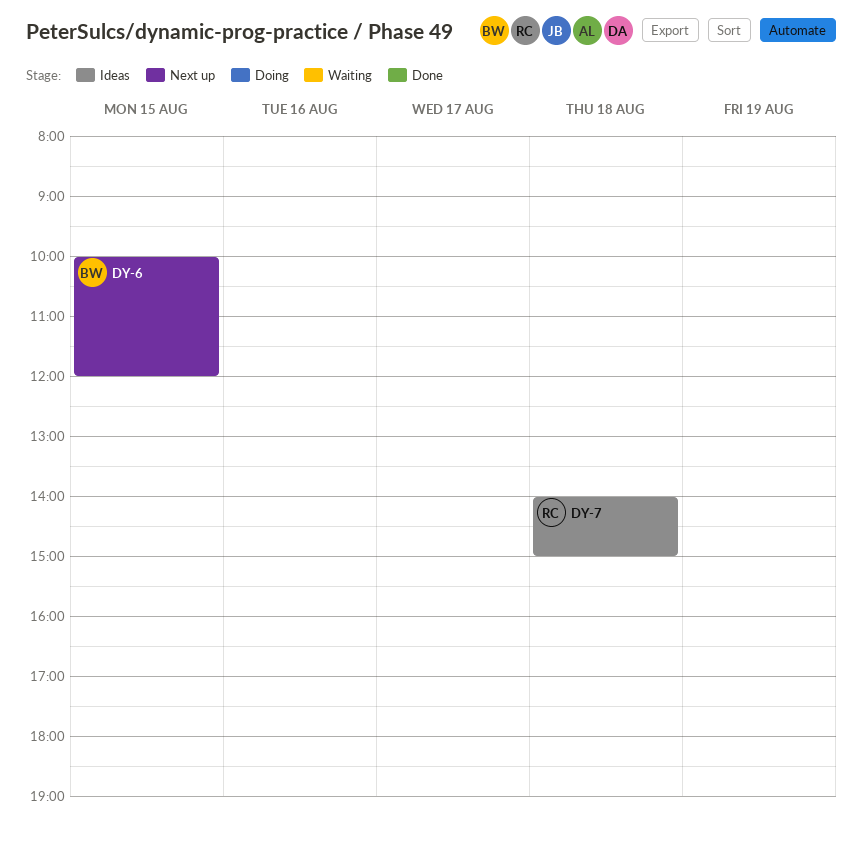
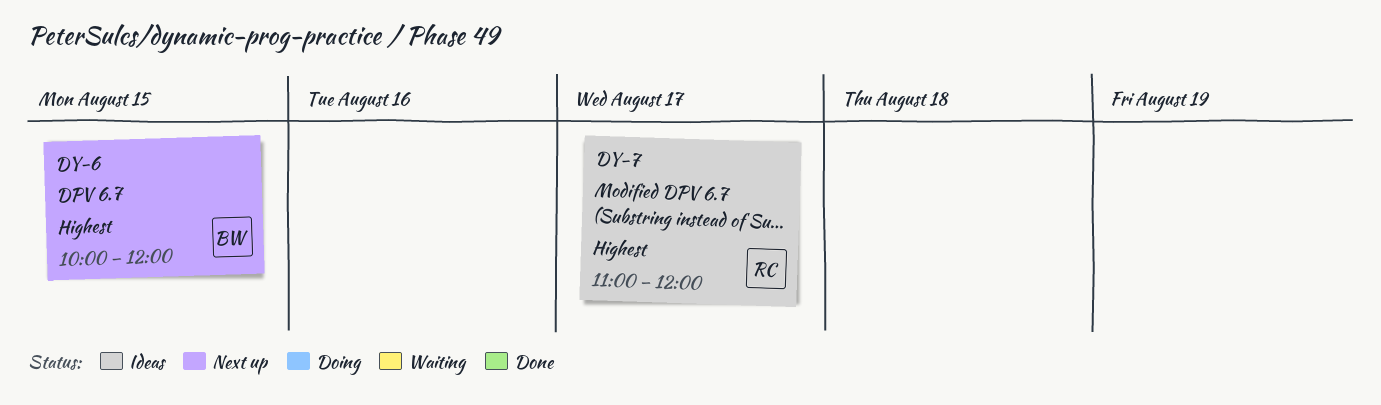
DY-7, day: Aug 18 -> Aug 17
DY-7, begins: 14:00 -> 11:00
DY-7, ends: 15:00 -> 12:00

